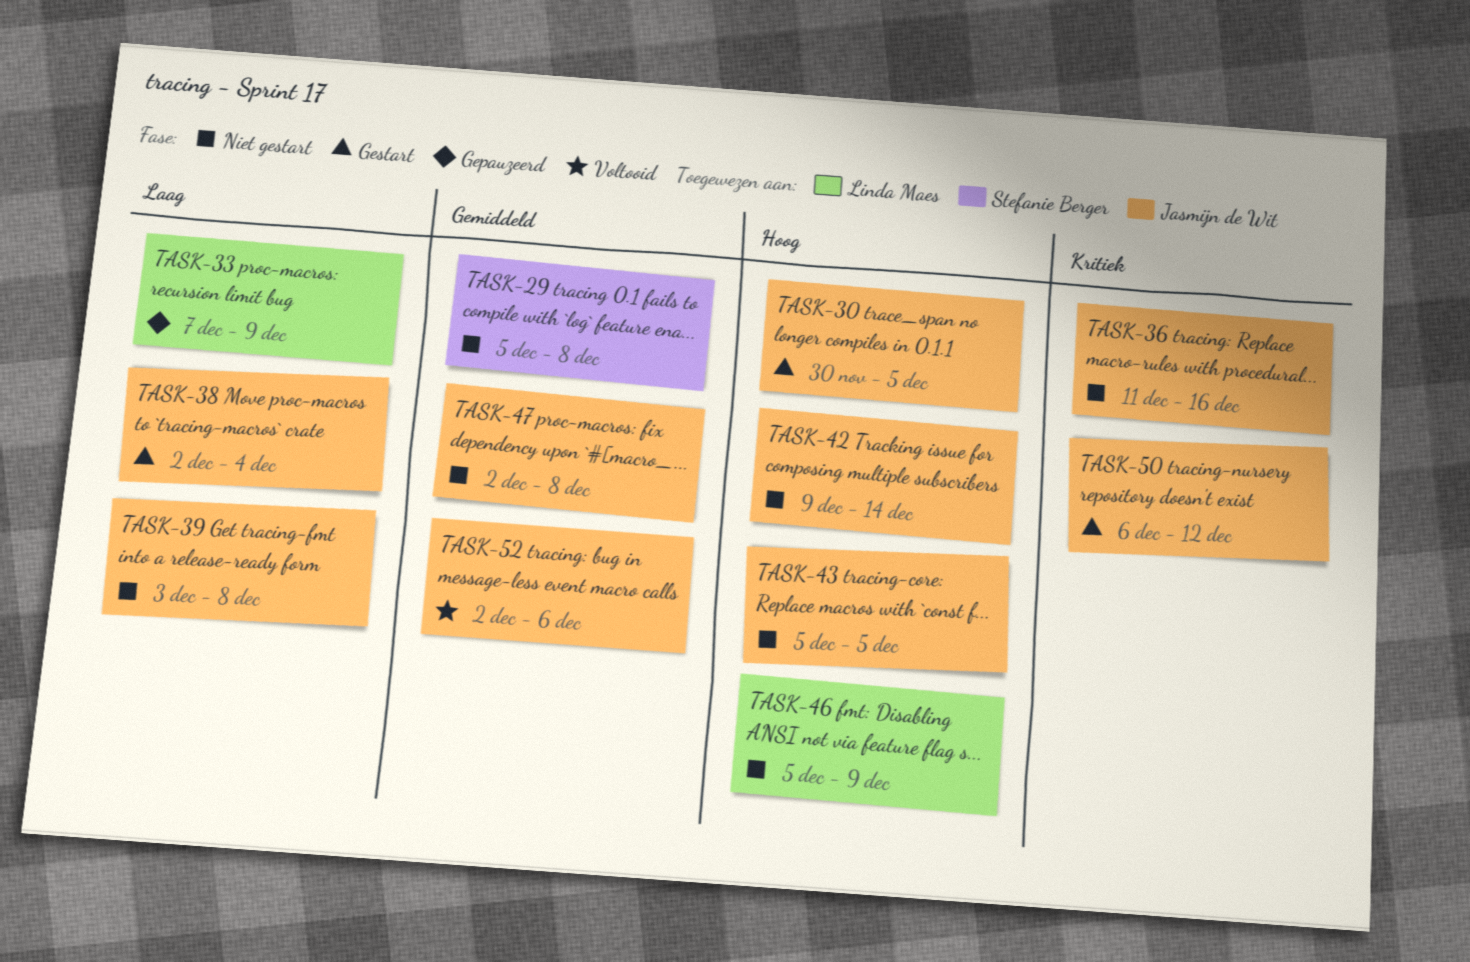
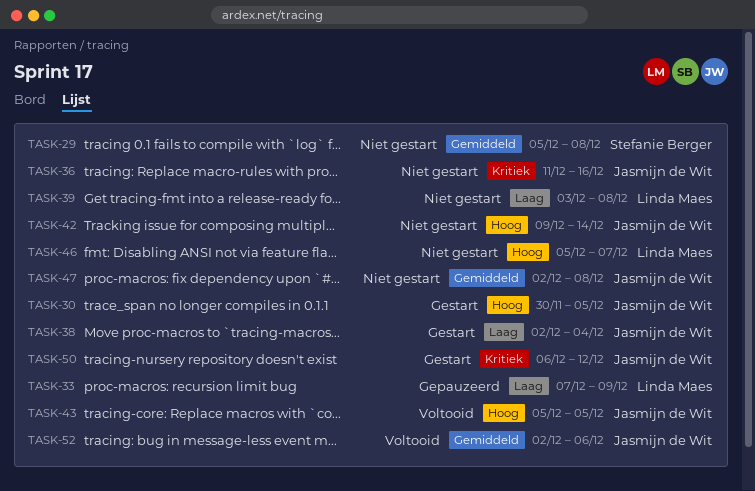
TASK-39, owner: Jasmijn de Wit -> Linda Maes
TASK-43, status: Niet gestart -> Voltooid
TASK-46, due: Dec 9 -> Dec 7

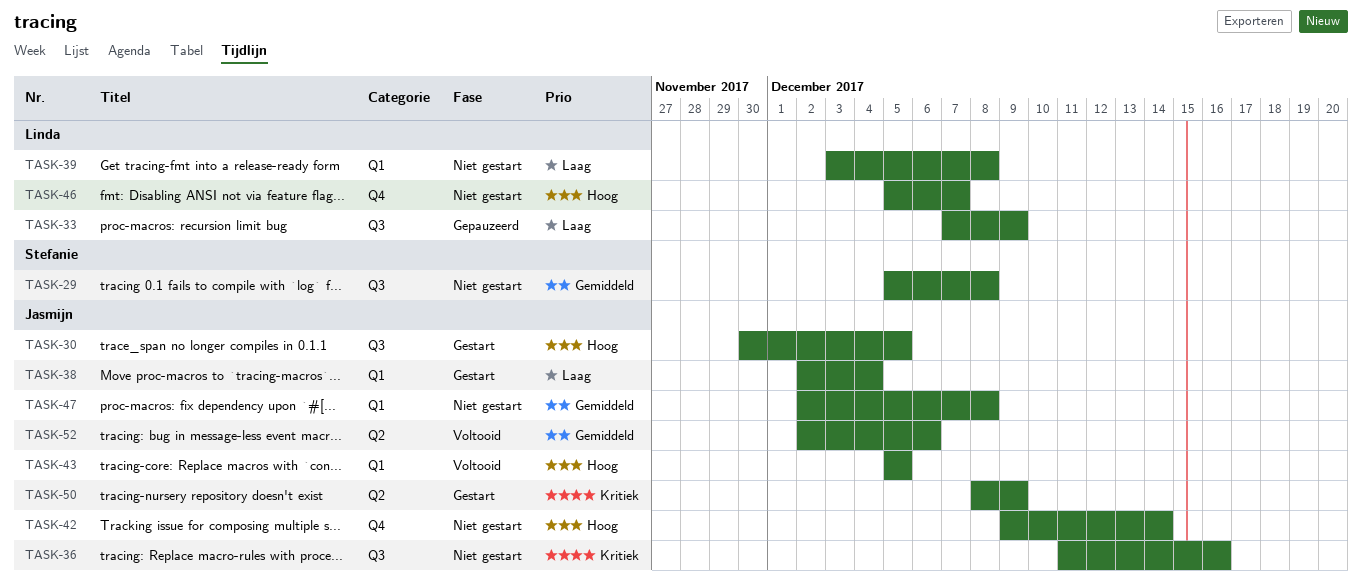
TASK-50, start: Dec 6 -> Dec 8
TASK-50, due: Dec 12 -> Dec 9

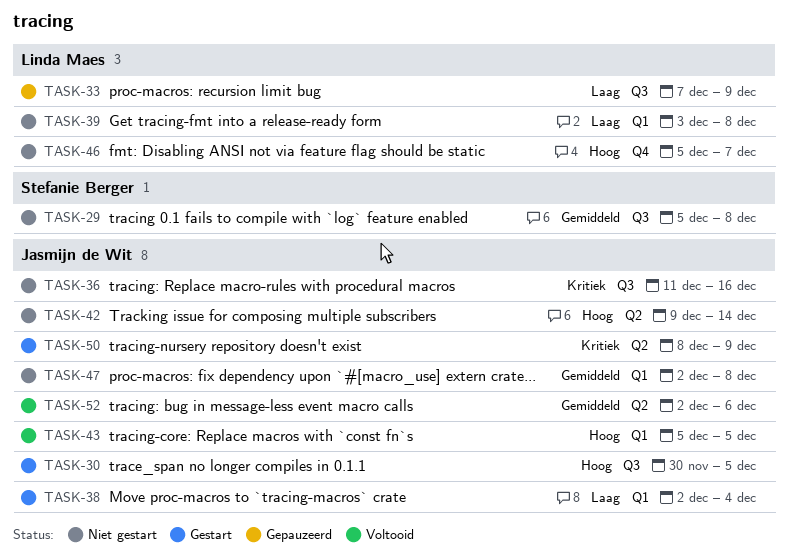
TASK-42, label: Q4 -> Q2

